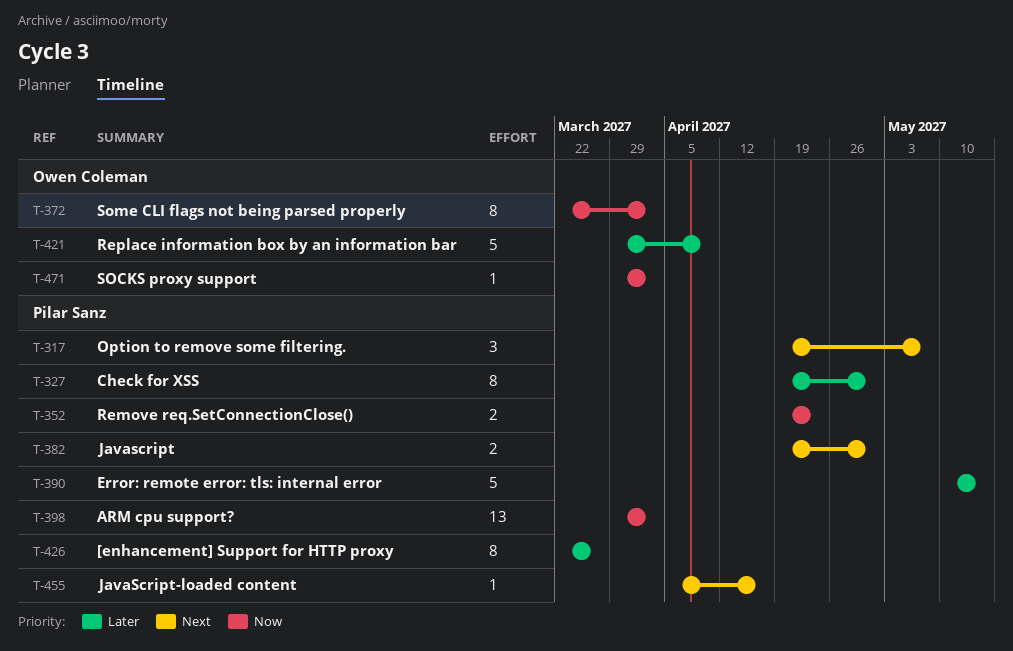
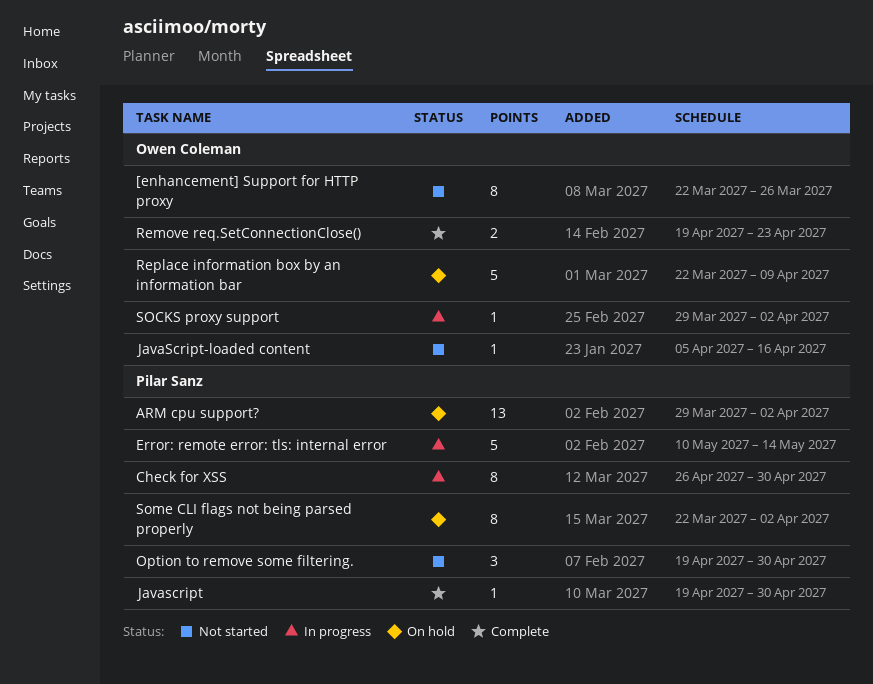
[enhancement] Support for HTTP proxy, owner: Pilar Sanz -> Owen Coleman
Check for XSS, start: Apr 19 -> Apr 26
Javascript, estimate: 2 -> 1
JavaScript-loaded content, owner: Pilar Sanz -> Owen Coleman
Option to remove some filtering., due: May 7 -> Apr 30
Remove req.SetConnectionClose(), owner: Pilar Sanz -> Owen Coleman
Replace information box by an information bar, start: Mar 29 -> Mar 22
Some CLI flags not being parsed properly, owner: Owen Coleman -> Pilar Sanz

